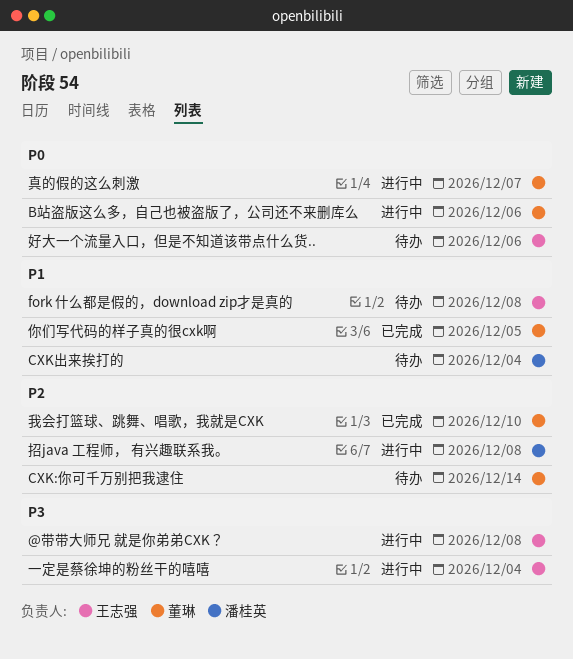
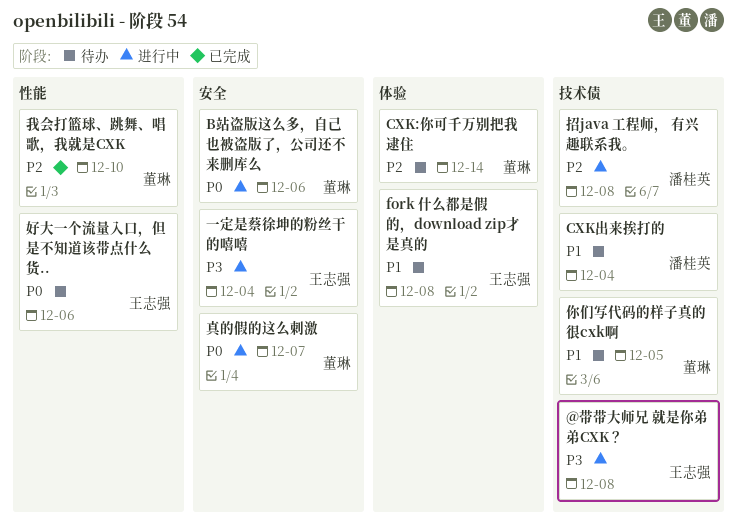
你们写代码的样子真的很cxk啊, status: 已完成 -> 待办

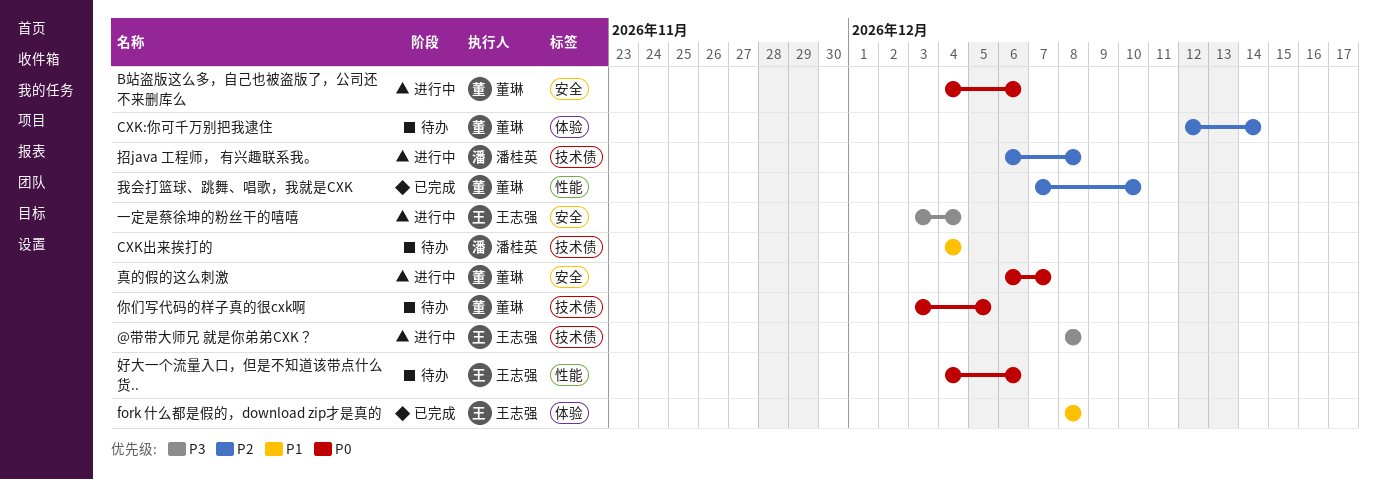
fork 什么都是假的，download zip才是真的, status: 待办 -> 已完成
你们写代码的样子真的很cxk啊, priority: P1 -> P0

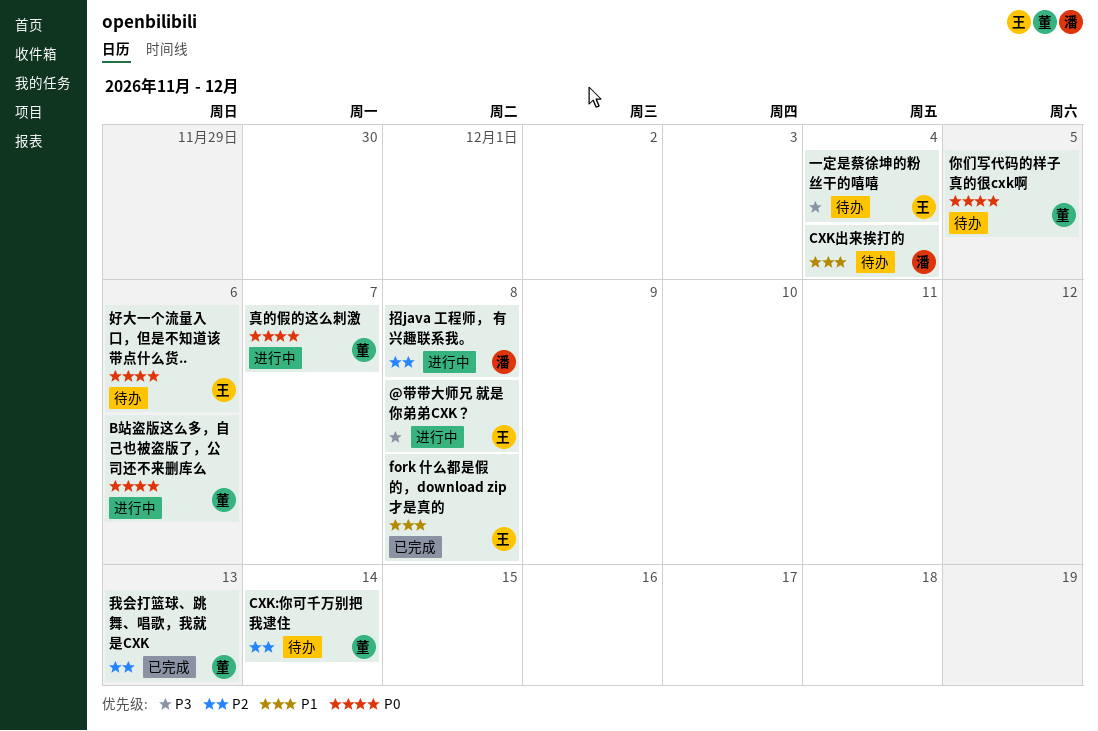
一定是蔡徐坤的粉丝干的嘻嘻, status: 进行中 -> 待办
我会打篮球、跳舞、唱歌，我就是CXK, due: Dec 10 -> Dec 13

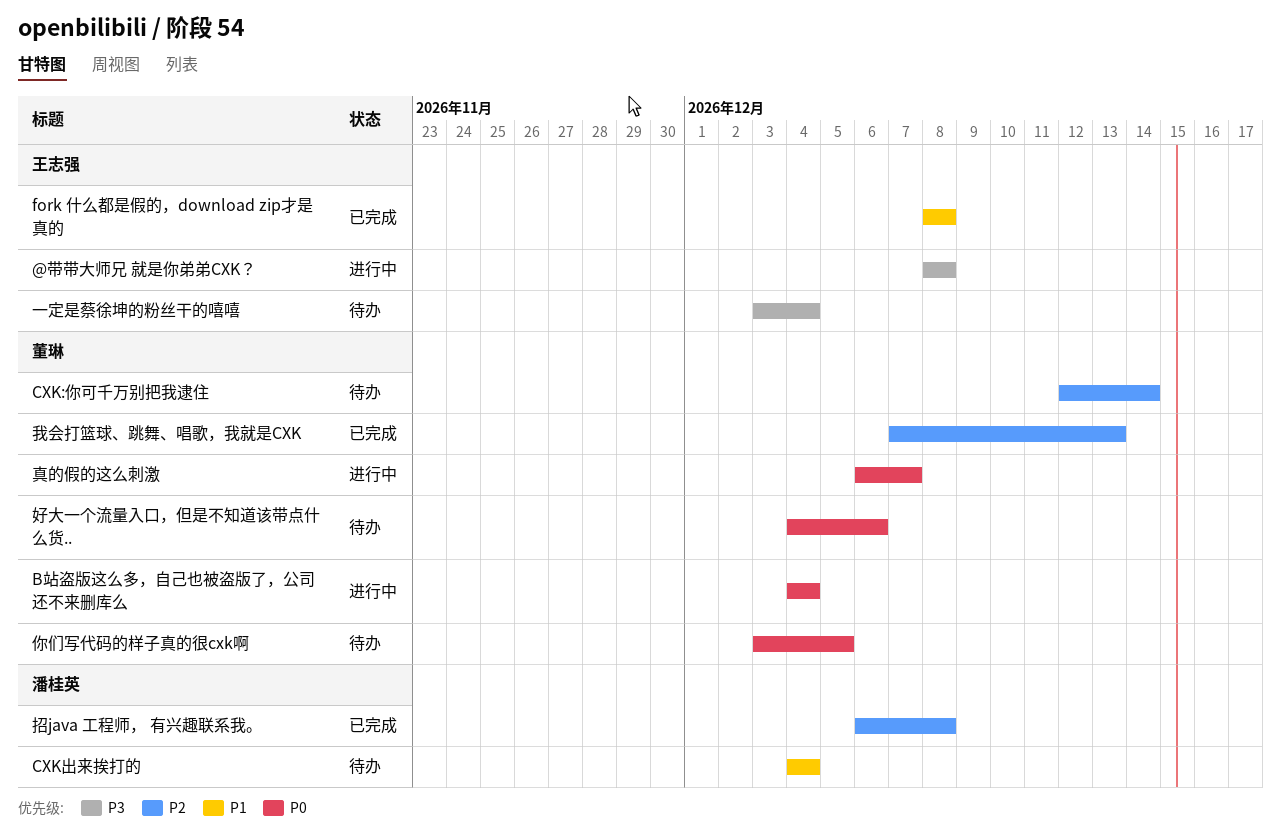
B站盗版这么多，自己也被盗版了，公司还不来删库么, due: Dec 6 -> Dec 4
好大一个流量入口，但是不知道该带点什么货.., owner: 王志强 -> 董琳
招java 工程师， 有兴趣联系我。, status: 进行中 -> 已完成

